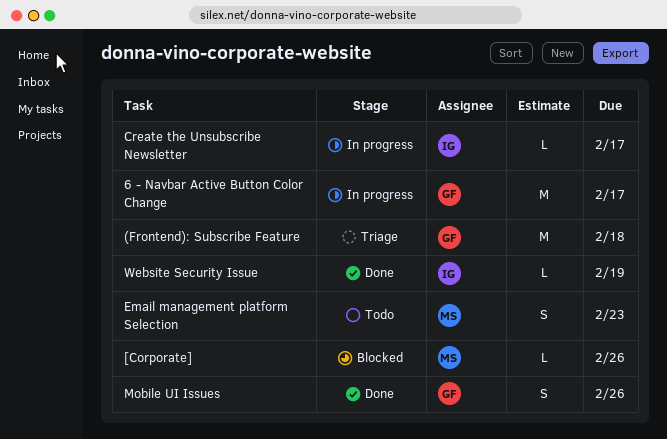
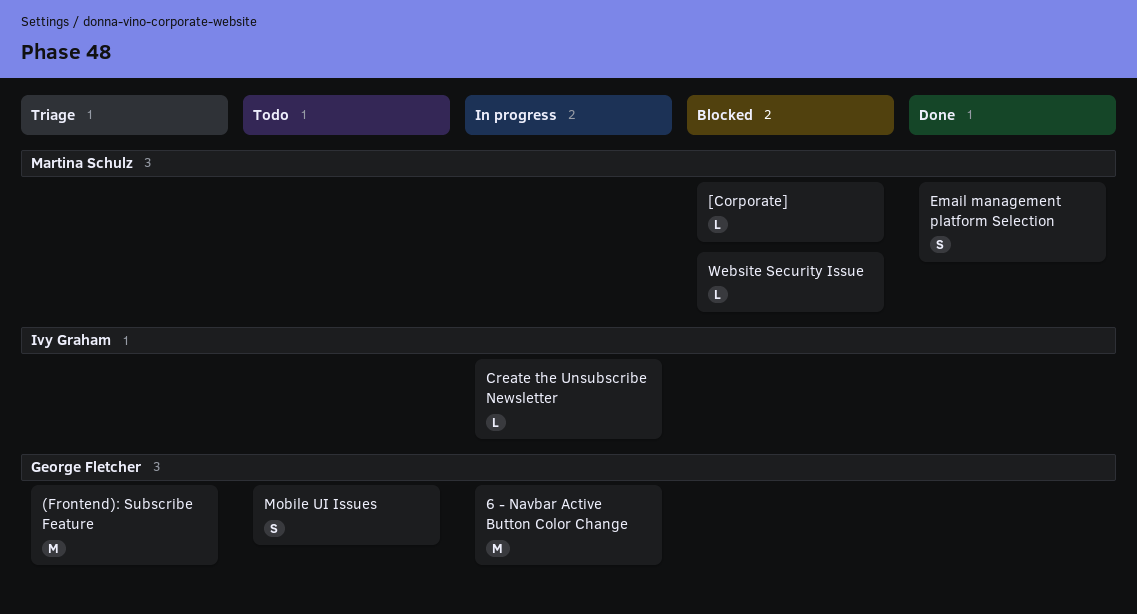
Email management platform Selection, status: Todo -> Done
Mobile UI Issues, status: Done -> Todo
Website Security Issue, status: Done -> Blocked
Website Security Issue, owner: Ivy Graham -> Martina Schulz

